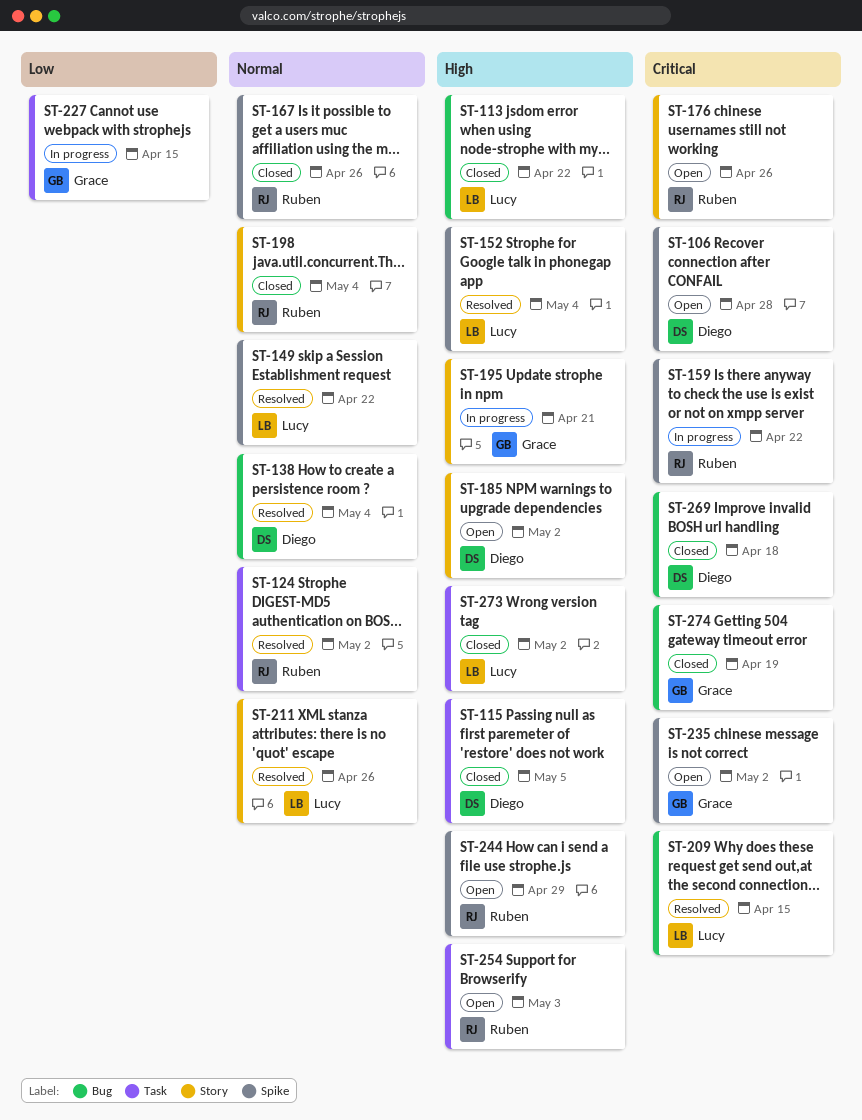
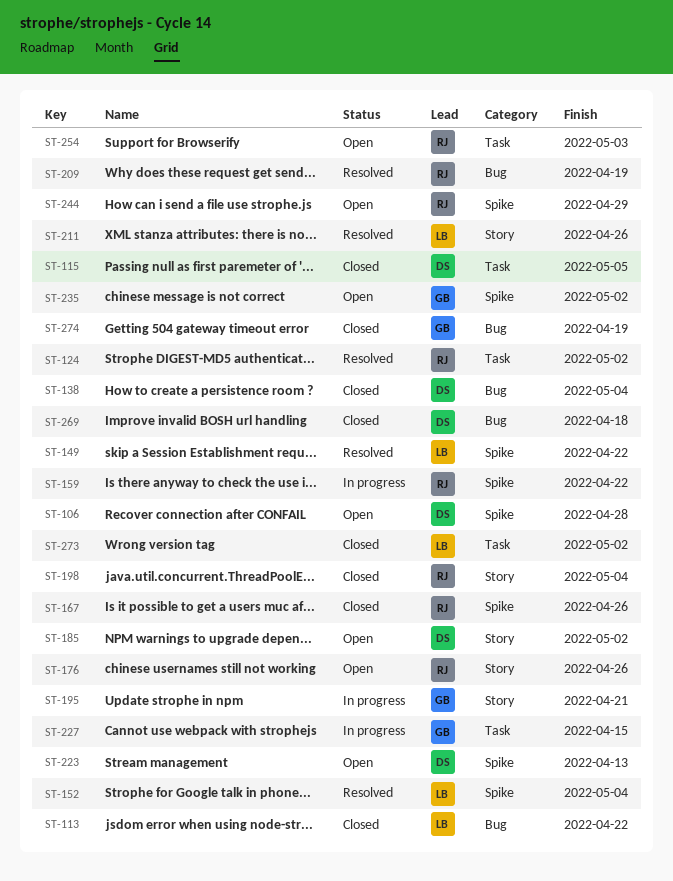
ST-138, status: Resolved -> Closed
ST-209, owner: Lucy -> Ruben
ST-209, due: Apr 15 -> Apr 19
ST-223: none -> present

